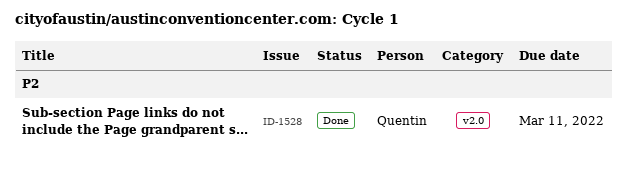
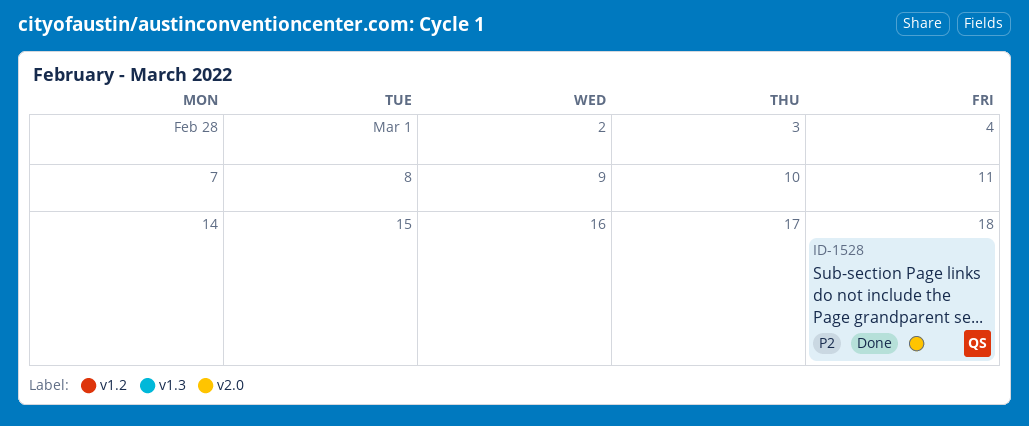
ID-1528, due: Mar 11 -> Mar 18

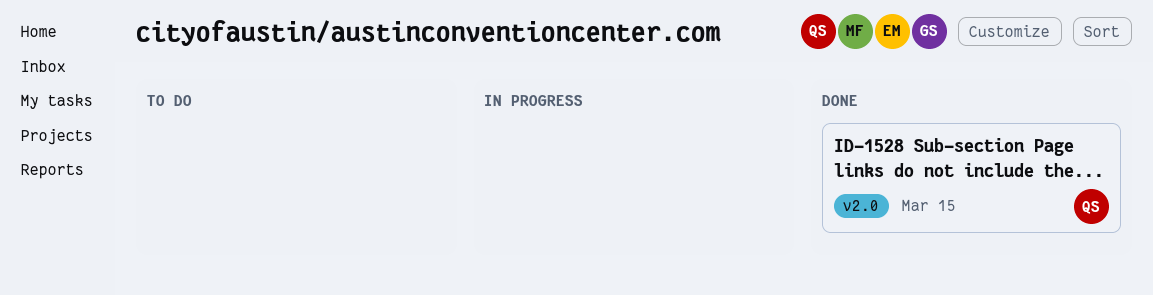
ID-1528, due: Mar 18 -> Mar 15

